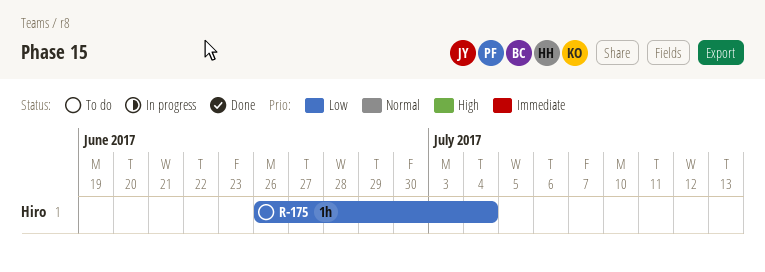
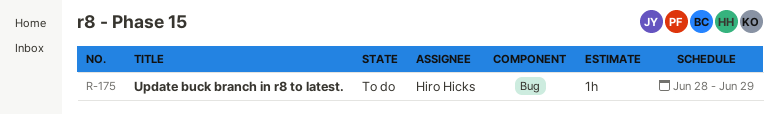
R-175, start: Jun 26 -> Jun 28
R-175, due: Jul 4 -> Jun 29

